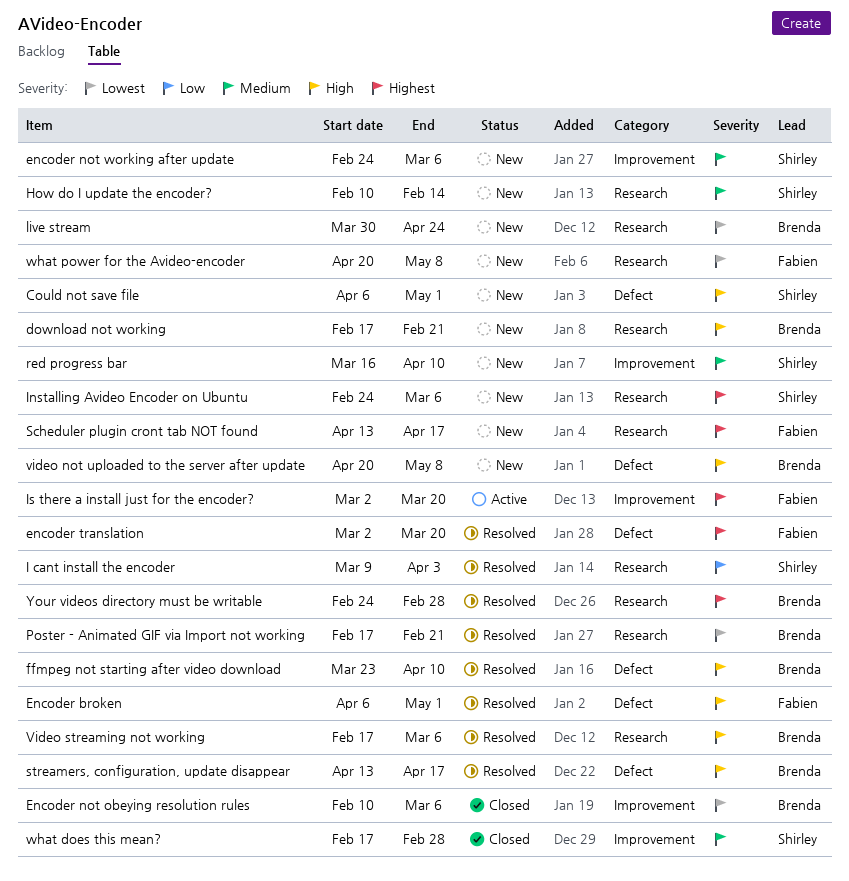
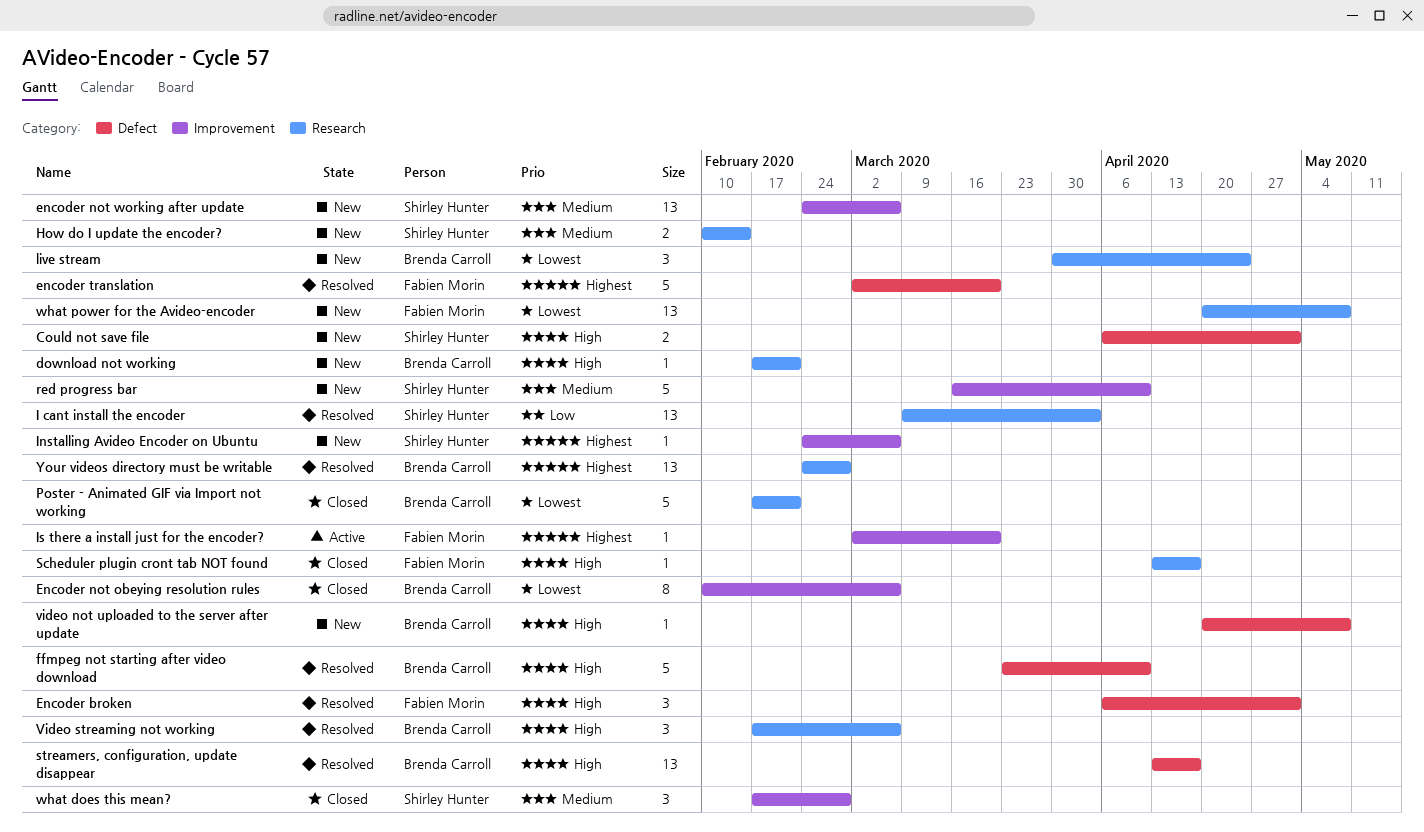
Installing Avideo Encoder on Ubuntu, label: Research -> Improvement
Poster - Animated GIF via Import not working, status: Resolved -> Closed
Scheduler plugin cront tab NOT found, status: New -> Closed
Scheduler plugin cront tab NOT found, priority: Highest -> High

